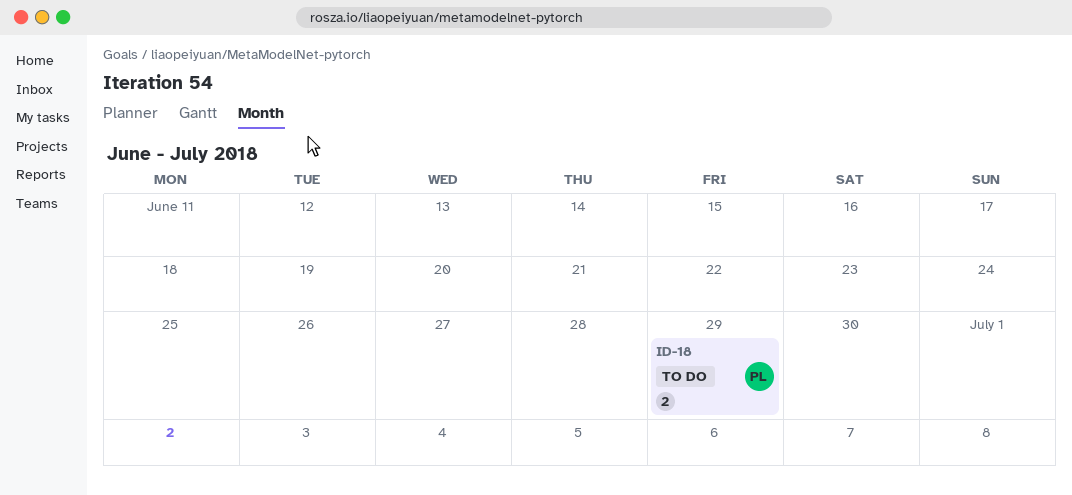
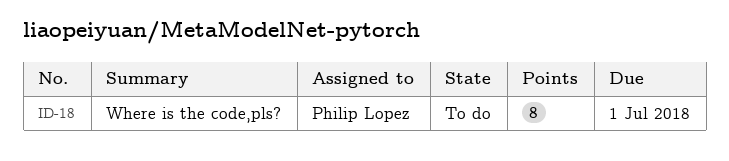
ID-18, estimate: 2 -> 8
ID-18, due: Jun 29 -> Jul 1

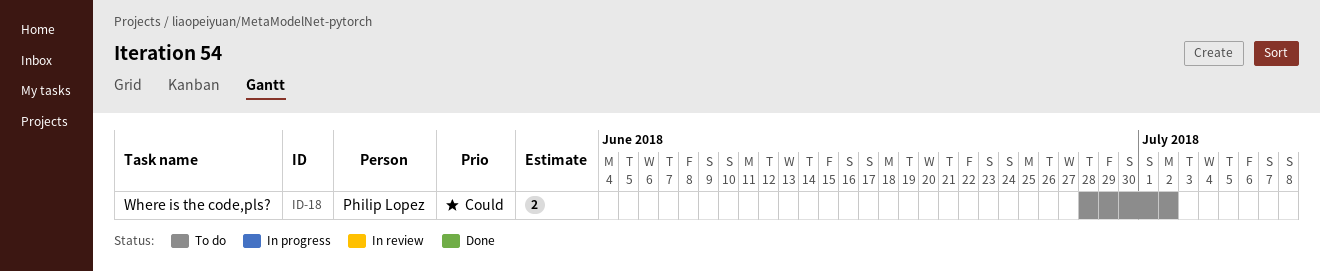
ID-18, estimate: 8 -> 2
ID-18, due: Jul 1 -> Jul 2

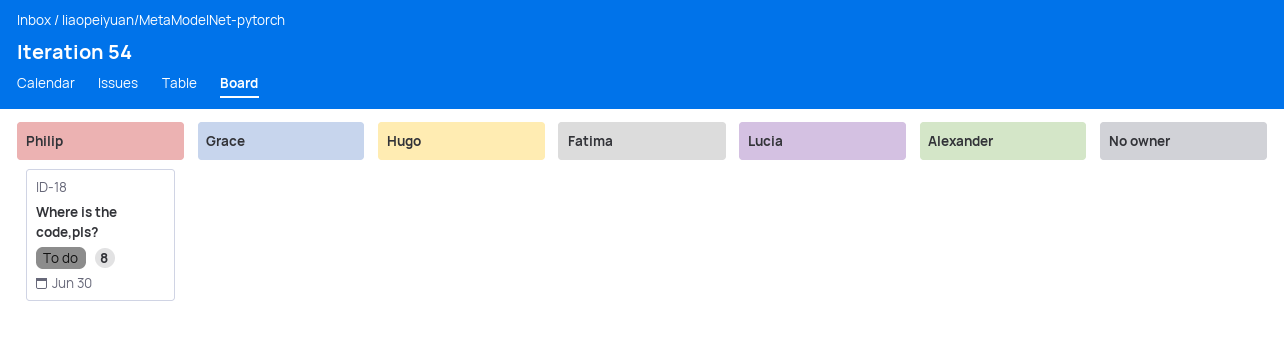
ID-18, estimate: 2 -> 8
ID-18, due: Jul 2 -> Jun 30

